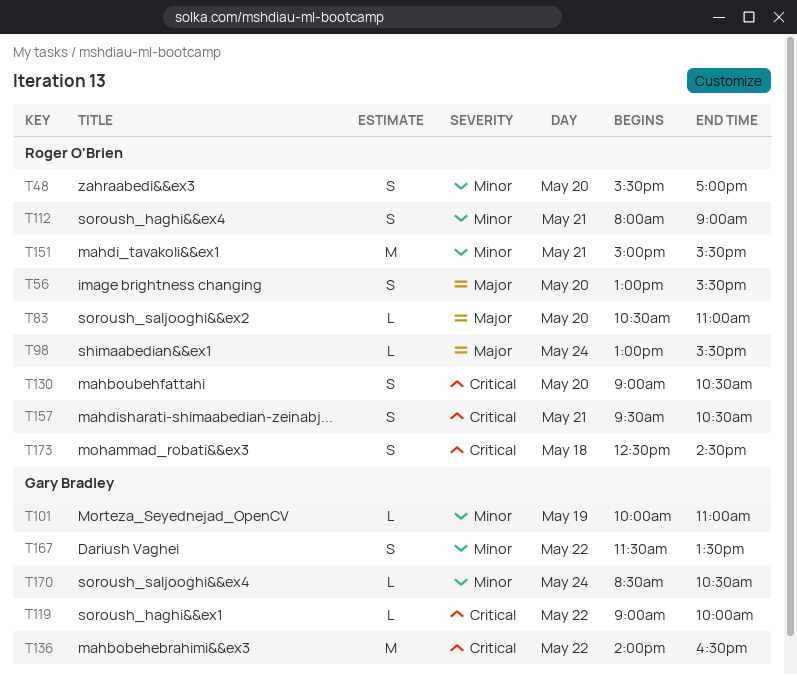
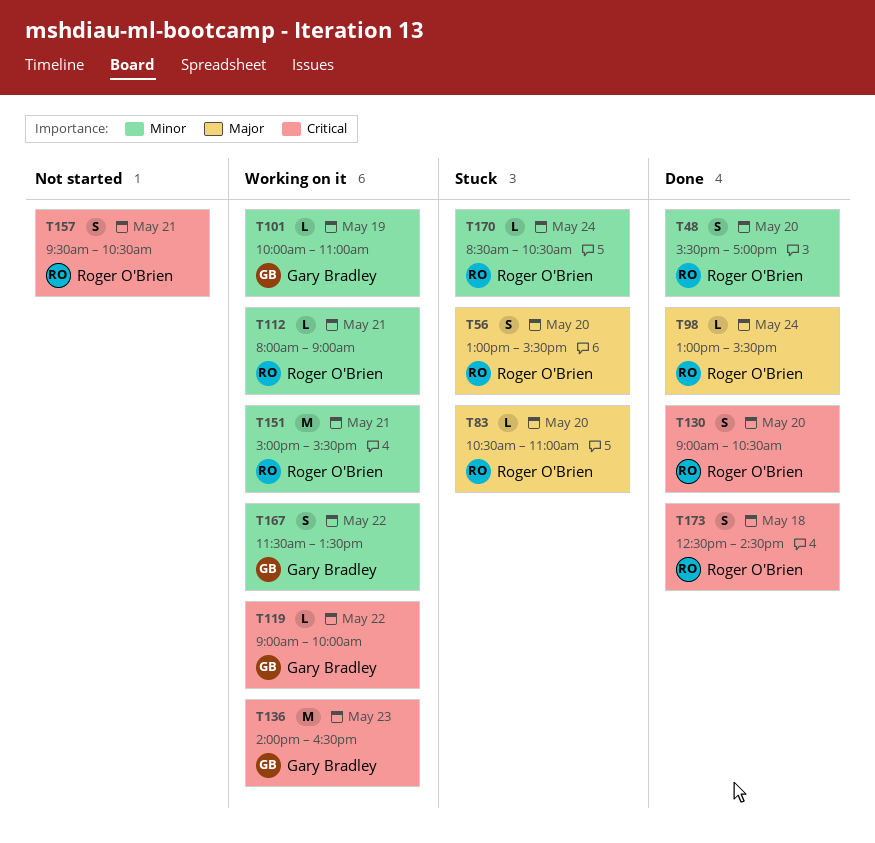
T112, estimate: S -> L
T136, day: May 22 -> May 23
T170, owner: Gary Bradley -> Roger O'Brien

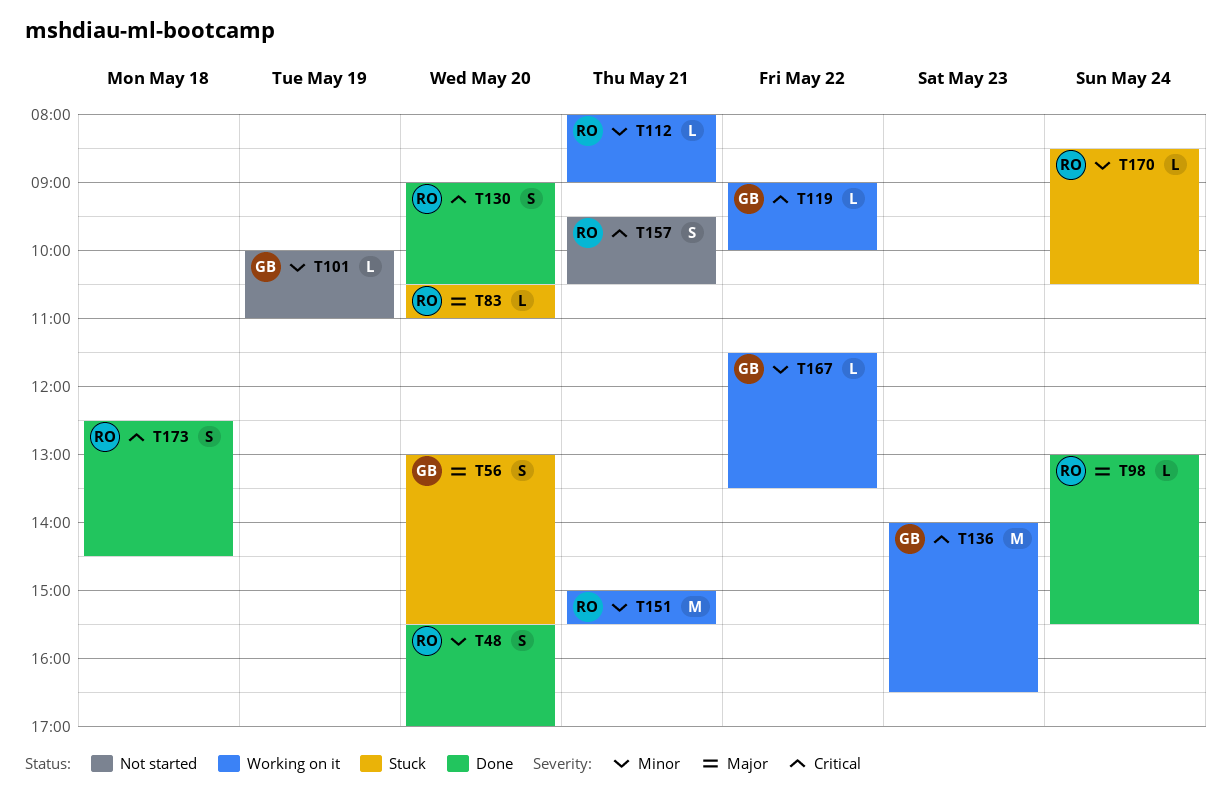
T56, owner: Roger O'Brien -> Gary Bradley
T101, status: Working on it -> Not started
T167, estimate: S -> L

